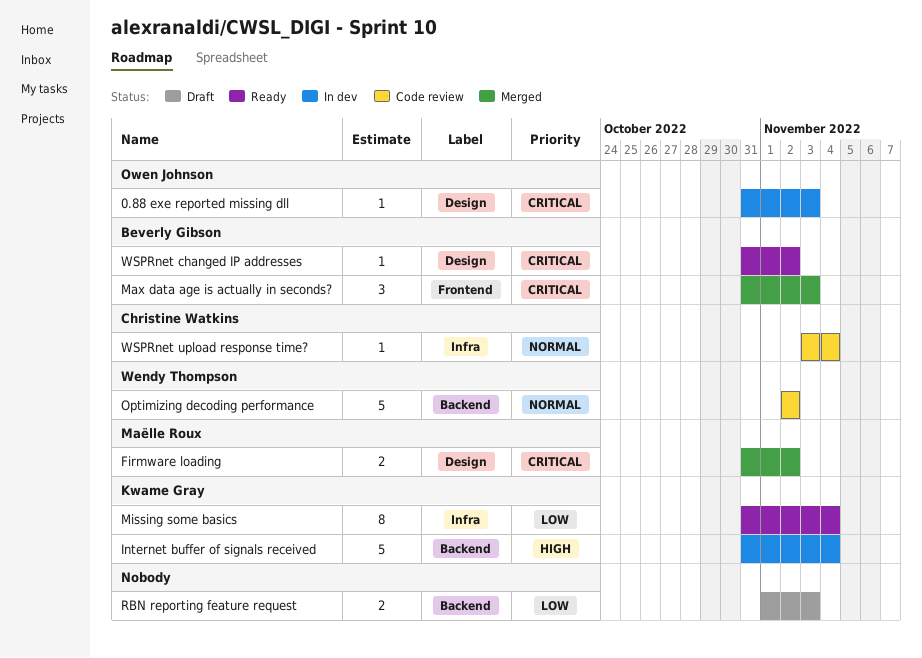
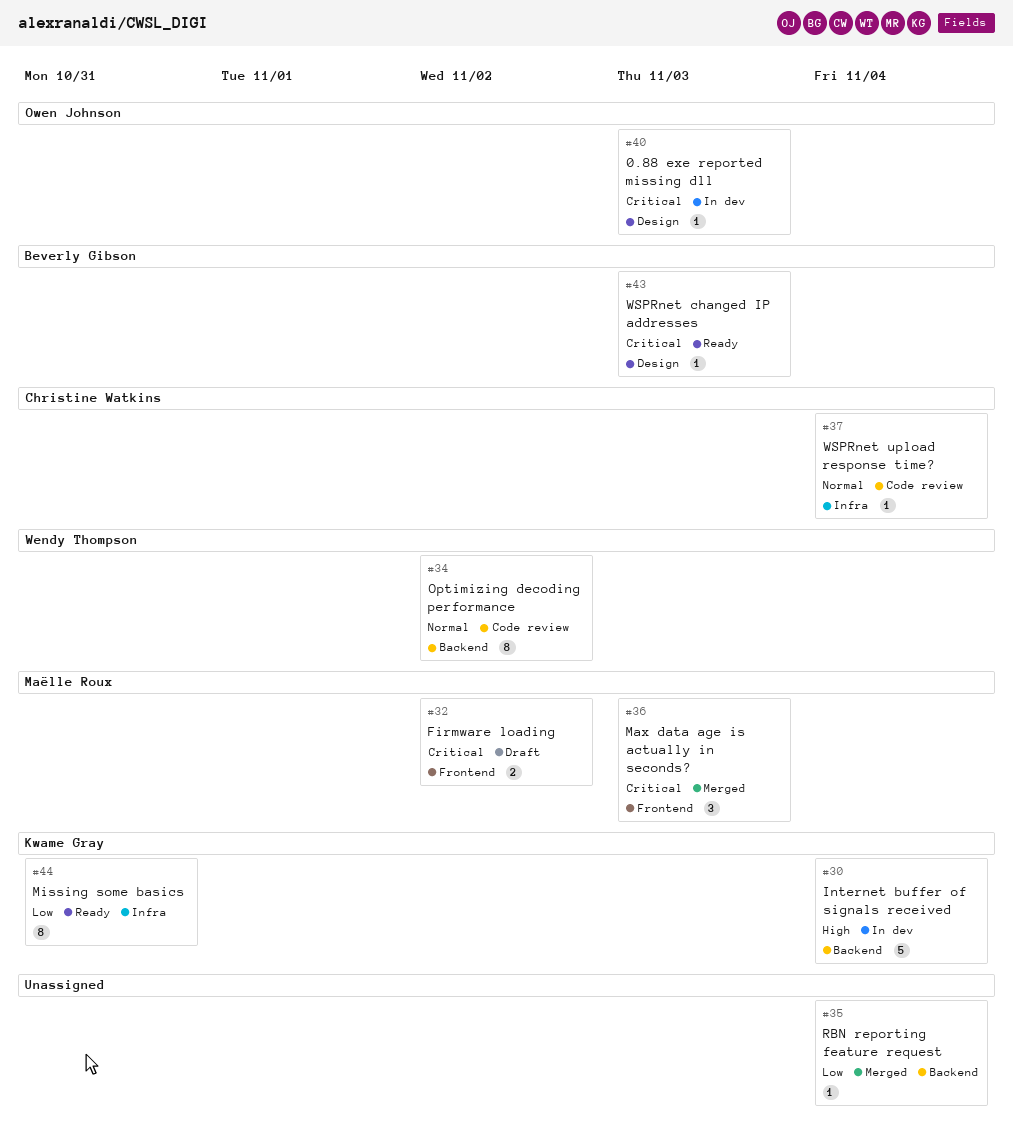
Firmware loading, status: Merged -> Draft
Firmware loading, label: Design -> Frontend
Max data age is actually in seconds?, owner: Beverly Gibson -> Maëlle Roux
Missing some basics, due: Nov 4 -> Oct 31
Optimizing decoding performance, estimate: 5 -> 8
RBN reporting feature request, status: Draft -> Merged
RBN reporting feature request, estimate: 2 -> 1
RBN reporting feature request, due: Nov 3 -> Nov 4
WSPRnet changed IP addresses, due: Nov 2 -> Nov 3

